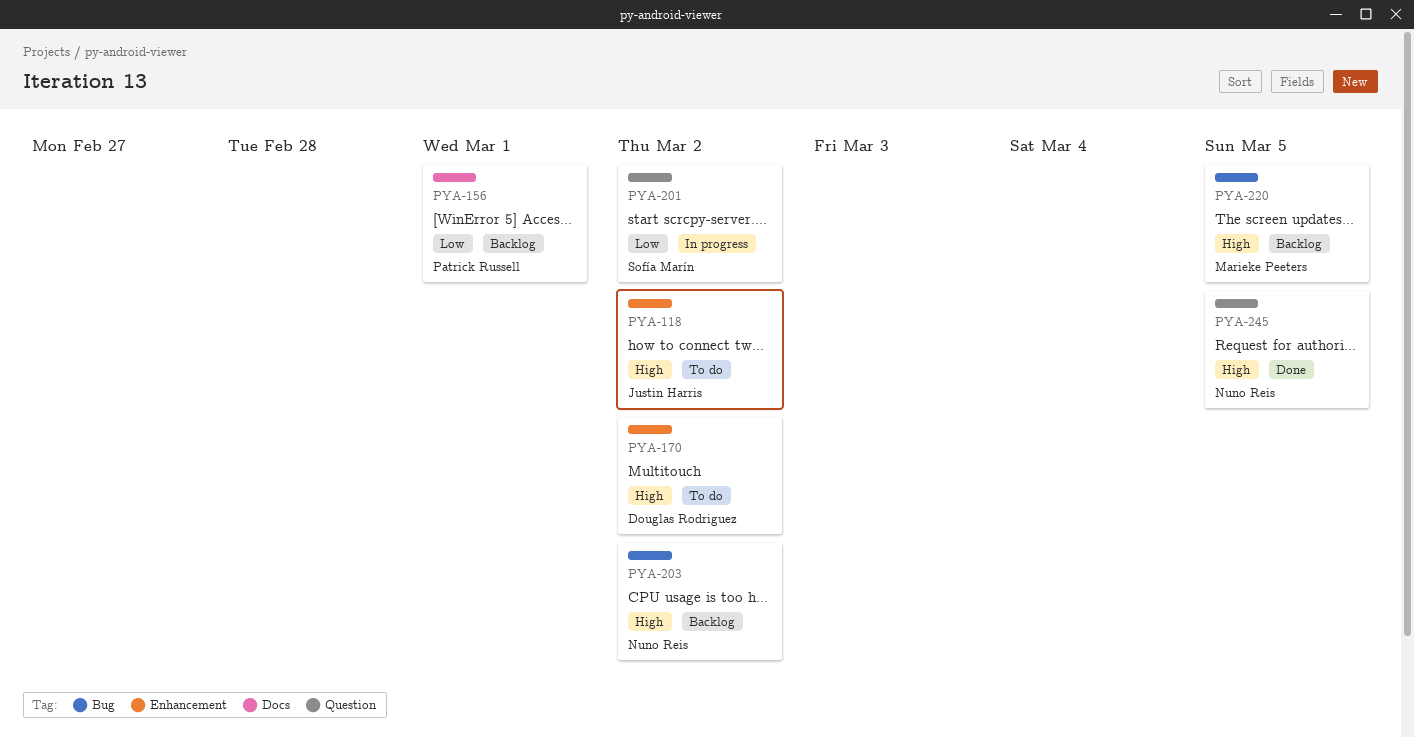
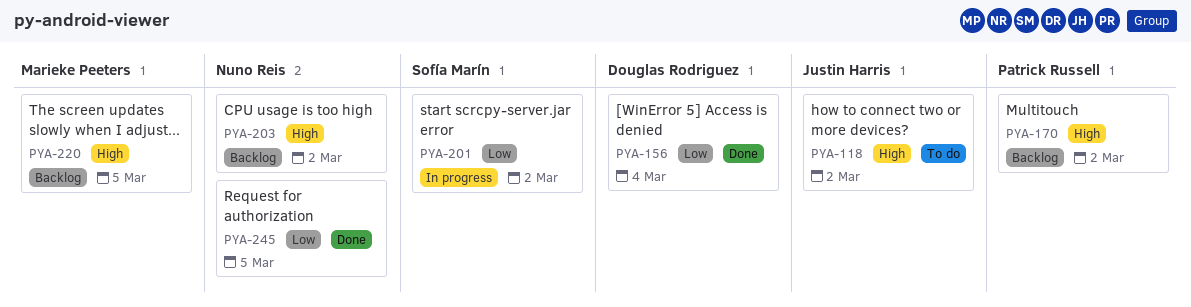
PYA-156, status: Backlog -> Done
PYA-156, owner: Patrick Russell -> Douglas Rodriguez
PYA-156, due: Mar 1 -> Mar 4
PYA-170, status: To do -> Backlog
PYA-170, owner: Douglas Rodriguez -> Patrick Russell
PYA-245, priority: High -> Low

